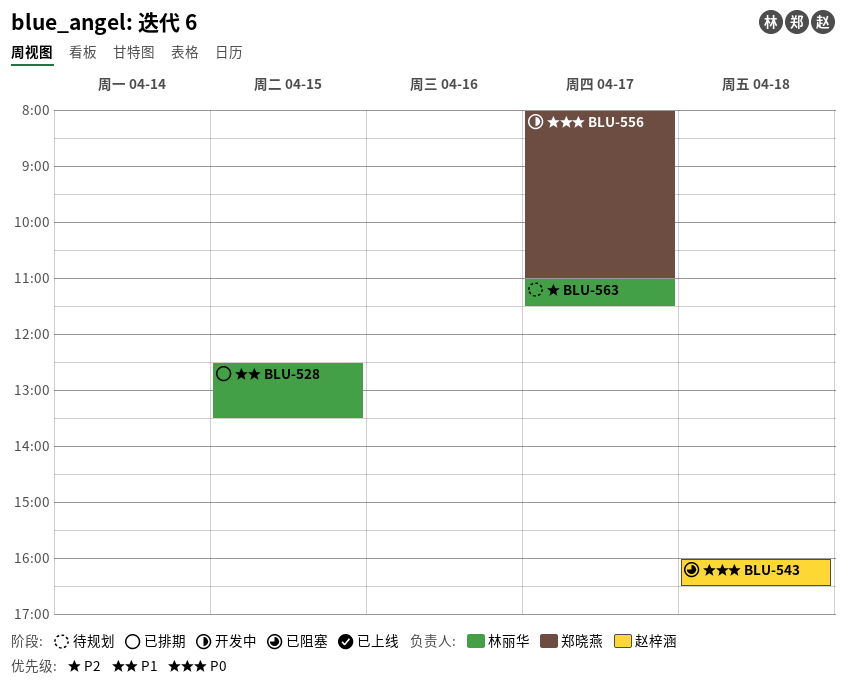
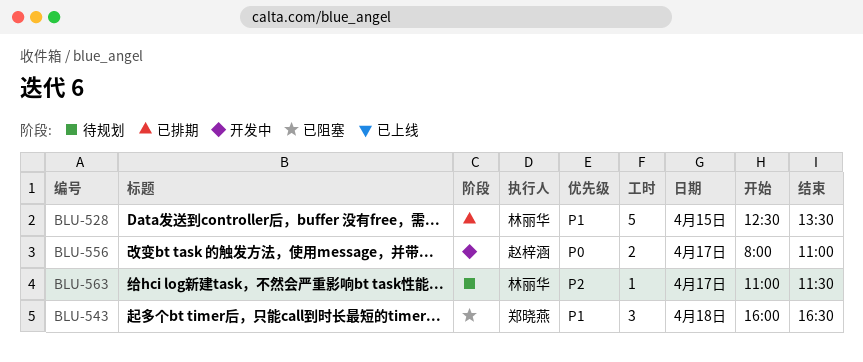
BLU-543, owner: 赵梓涵 -> 郑晓燕
BLU-543, priority: P0 -> P1
BLU-556, owner: 郑晓燕 -> 赵梓涵

